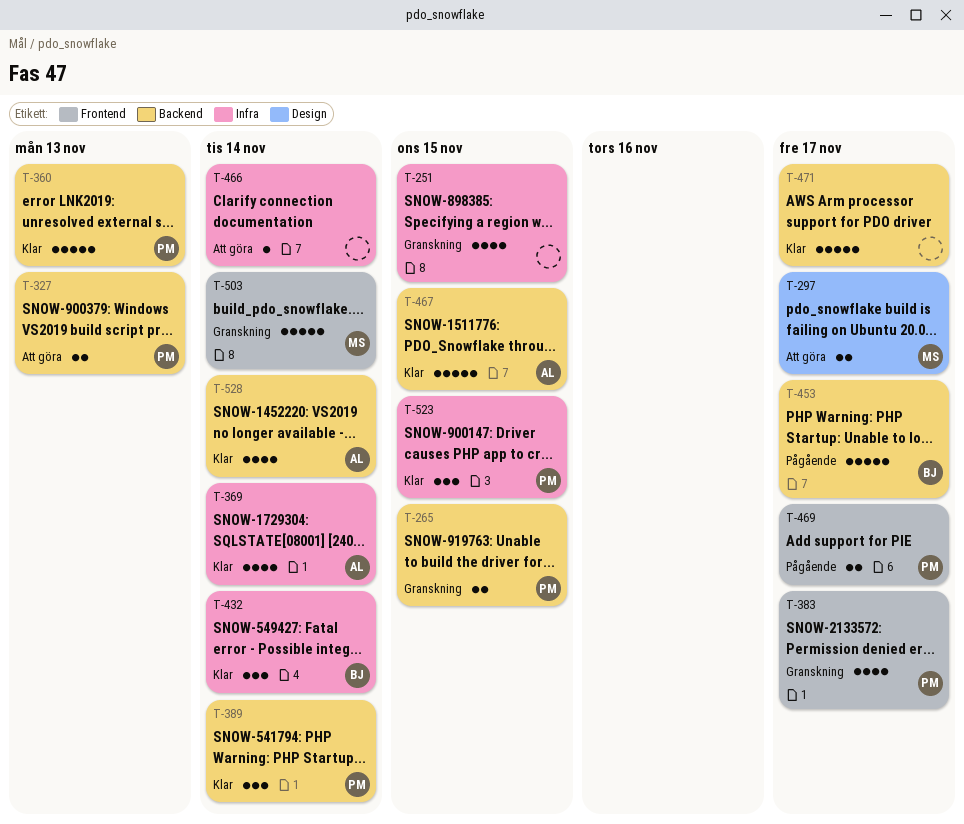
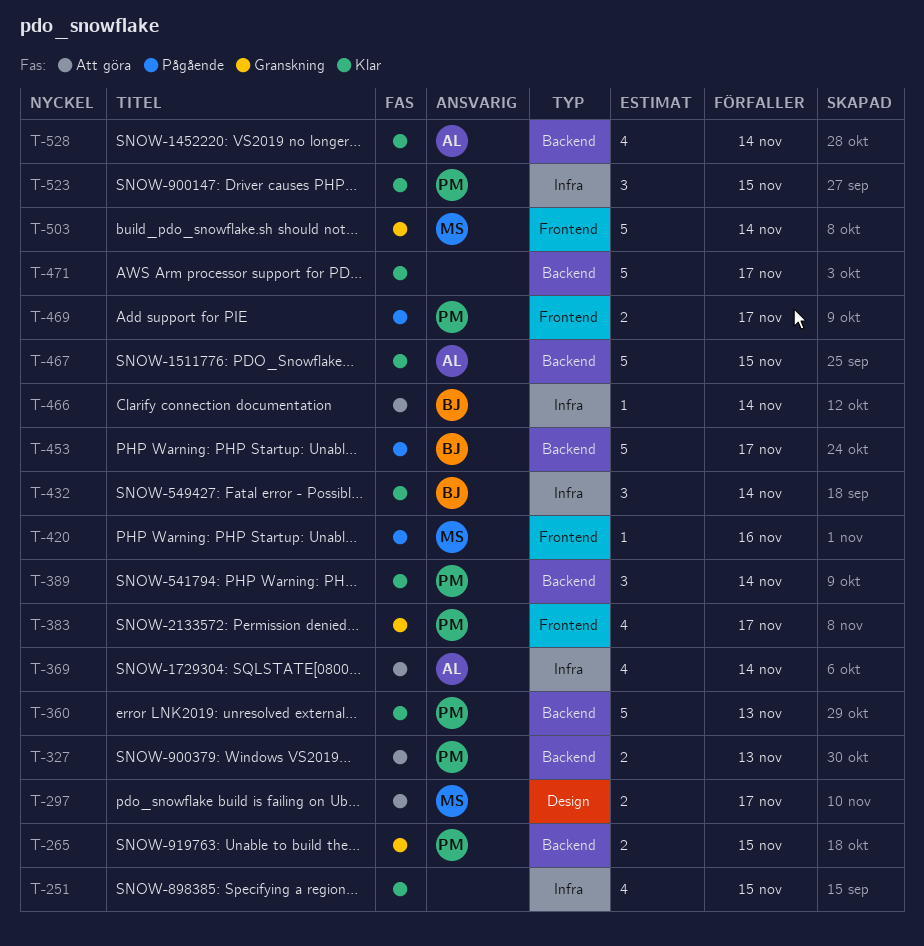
T-251, status: Granskning -> Klar
T-369, status: Klar -> Att göra
T-420: none -> present
T-466, owner: none -> BJ

